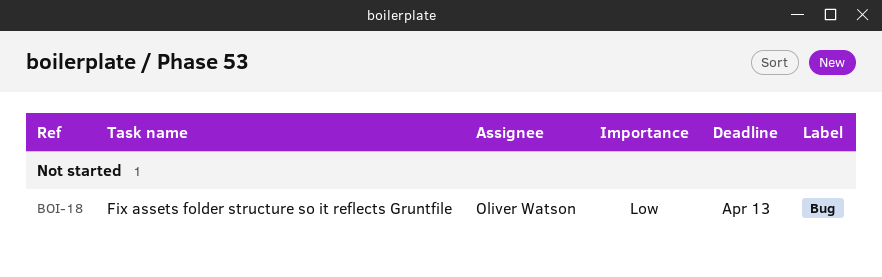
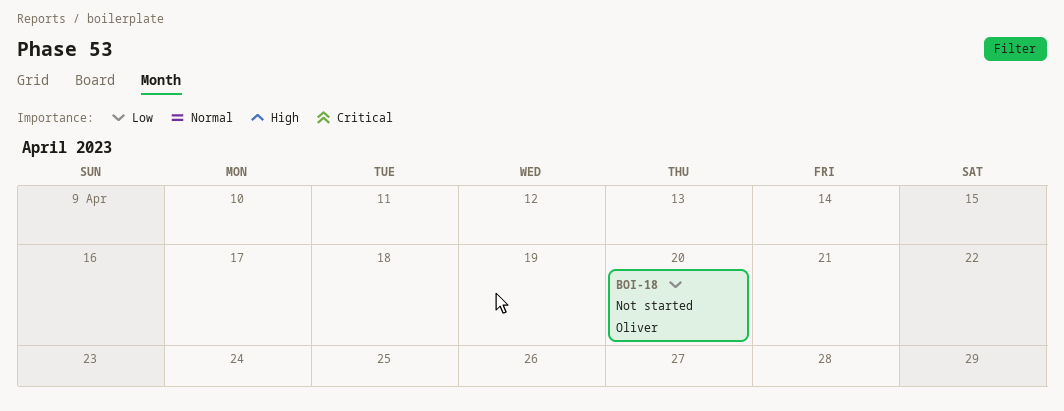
BOI-18, due: Apr 13 -> Apr 20

